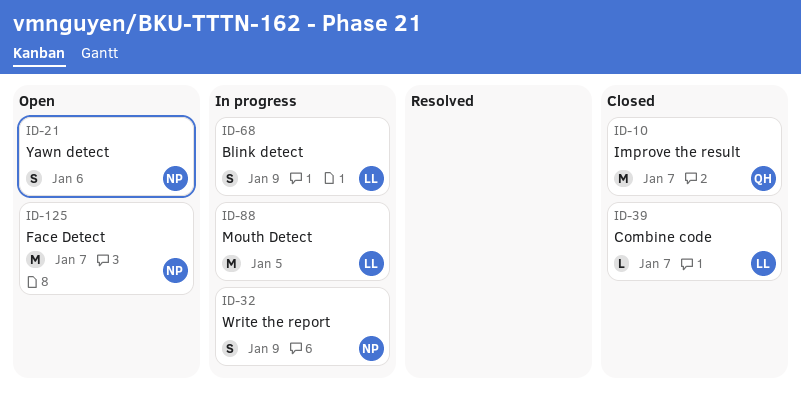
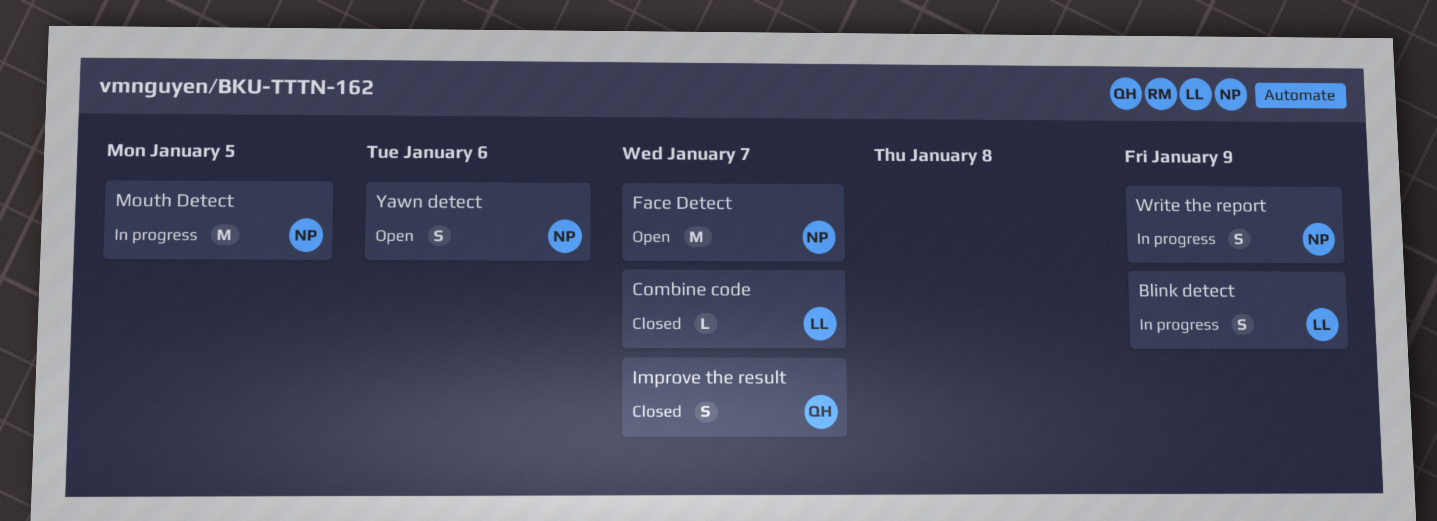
Improve the result, estimate: M -> S
Mouth Detect, owner: LL -> NP

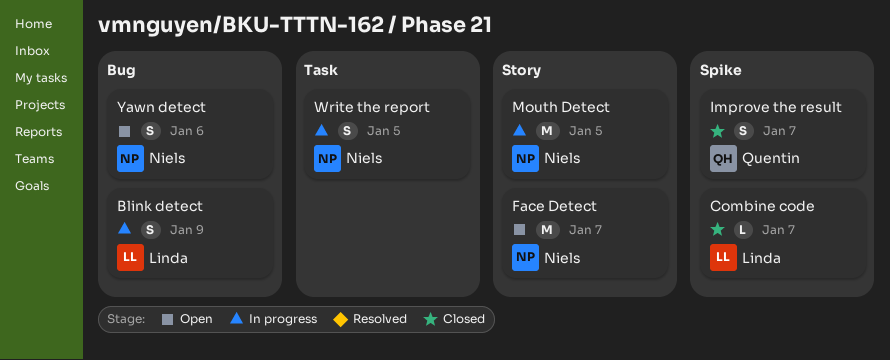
Write the report, due: Jan 9 -> Jan 5

